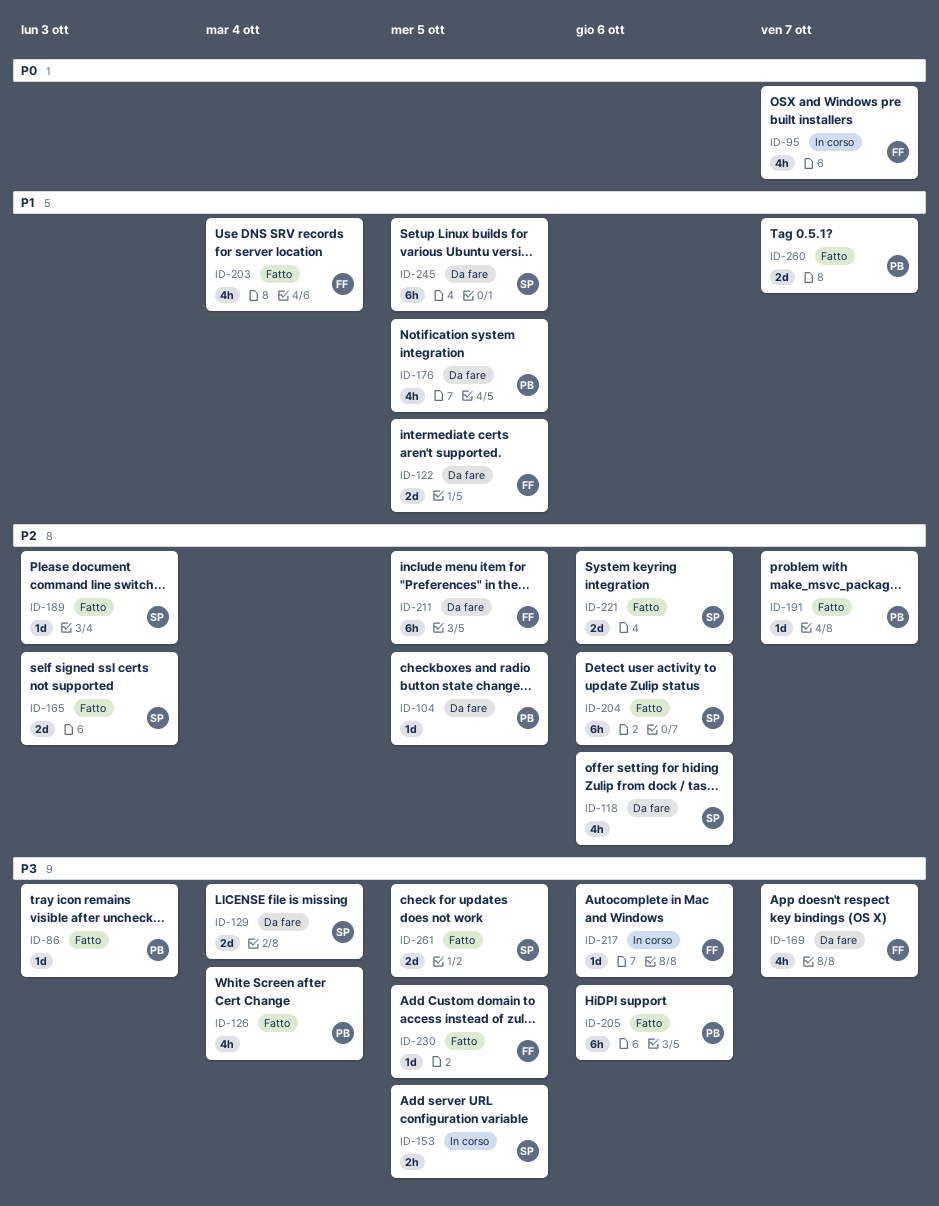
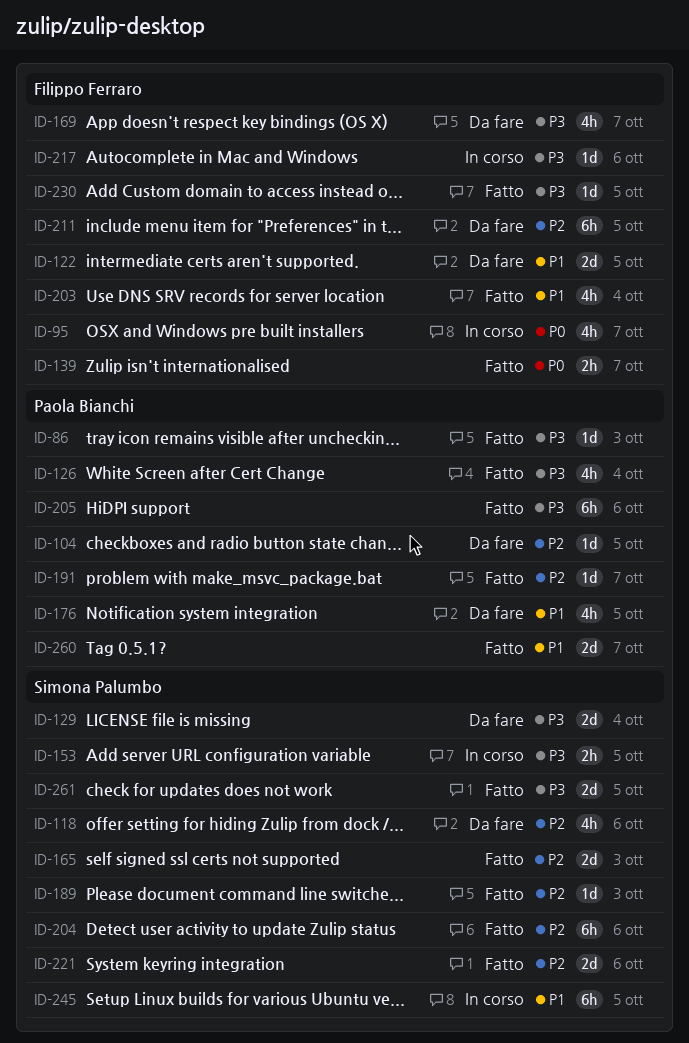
ID-139: none -> present
ID-245, status: Da fare -> In corso

